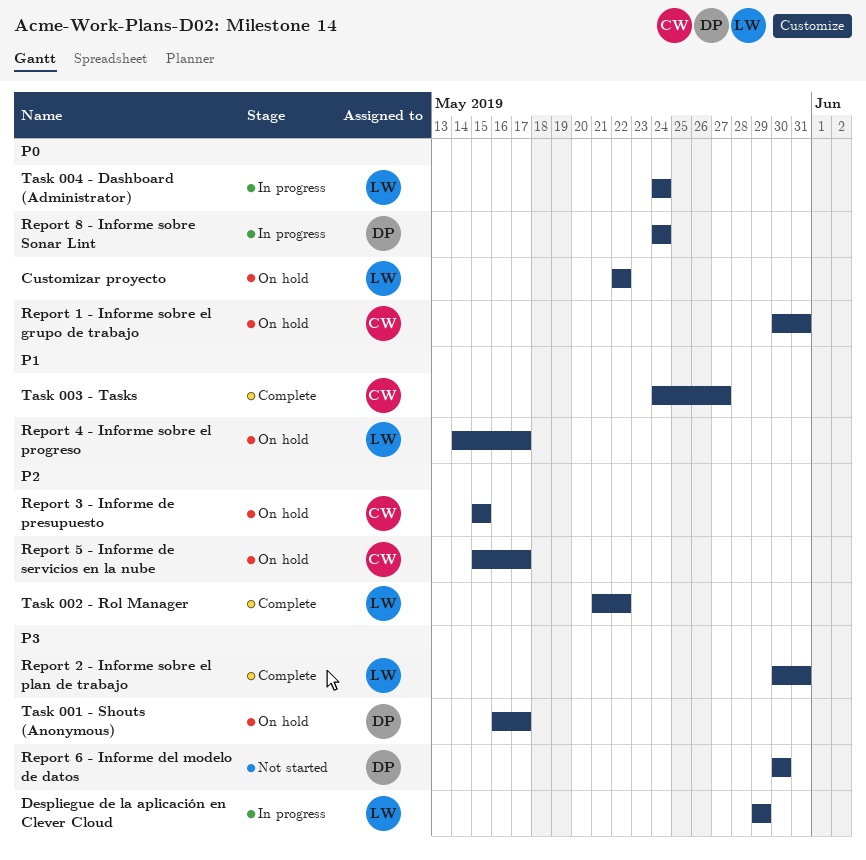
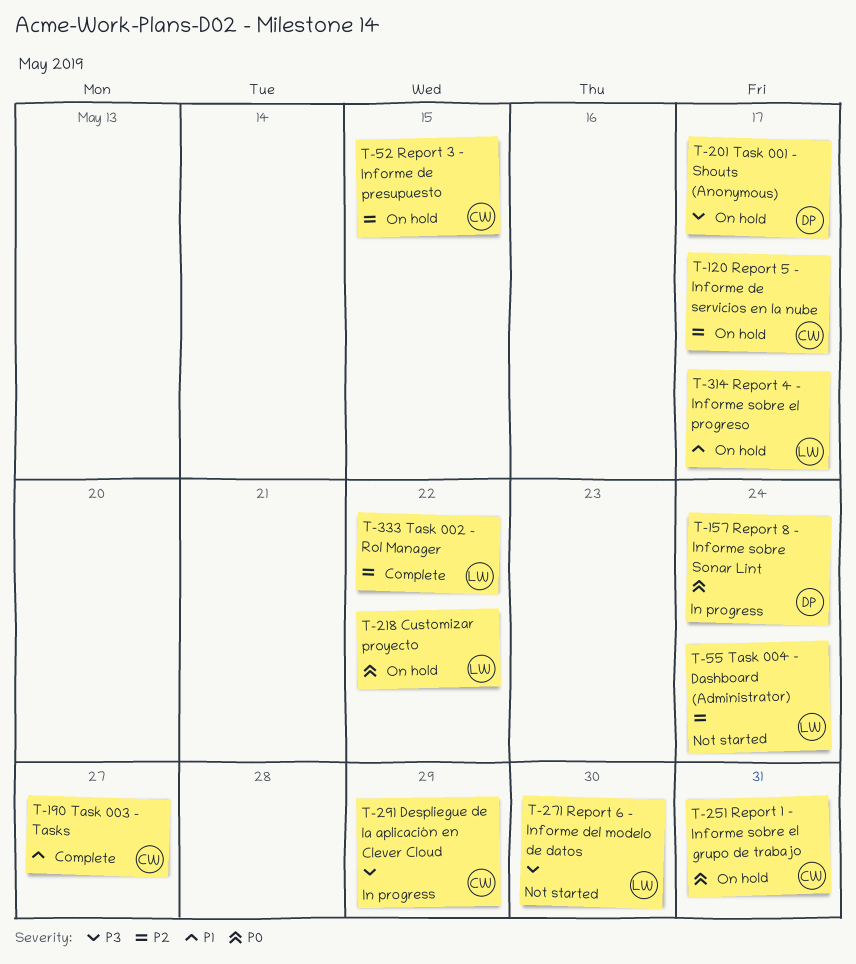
Despliegue de la aplicación en Clever Cloud, owner: LW -> CW
Report 2 - Informe sobre el plan de trabajo: present -> none
Report 6 - Informe del modelo de datos, owner: DP -> LW
Task 004 - Dashboard (Administrator), status: In progress -> Not started
Task 004 - Dashboard (Administrator), priority: P0 -> P2

